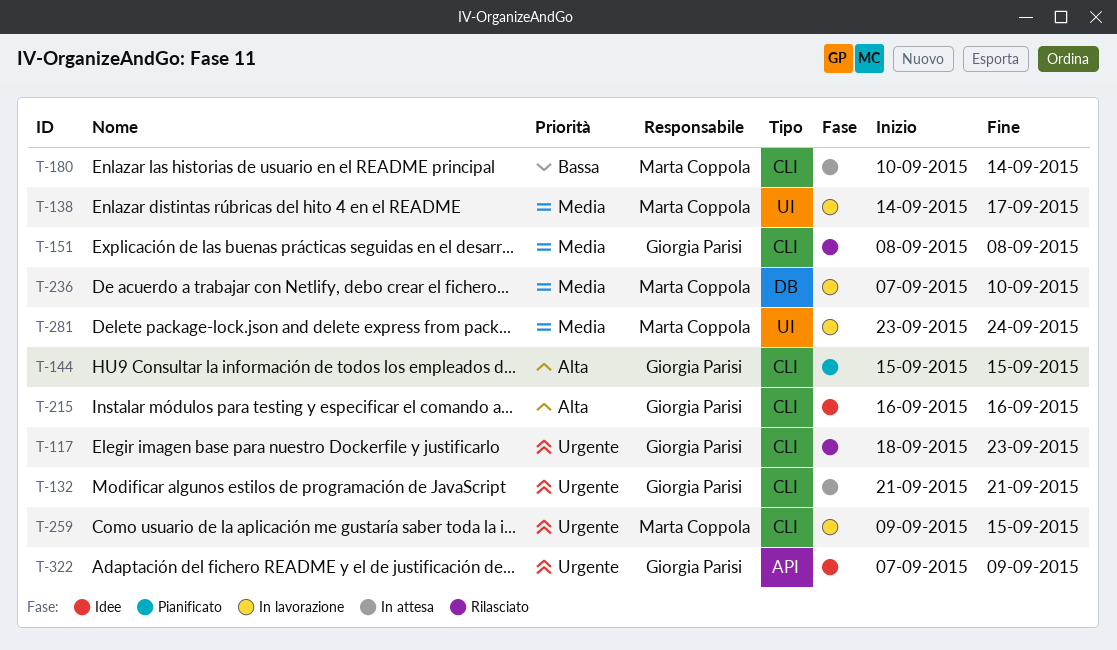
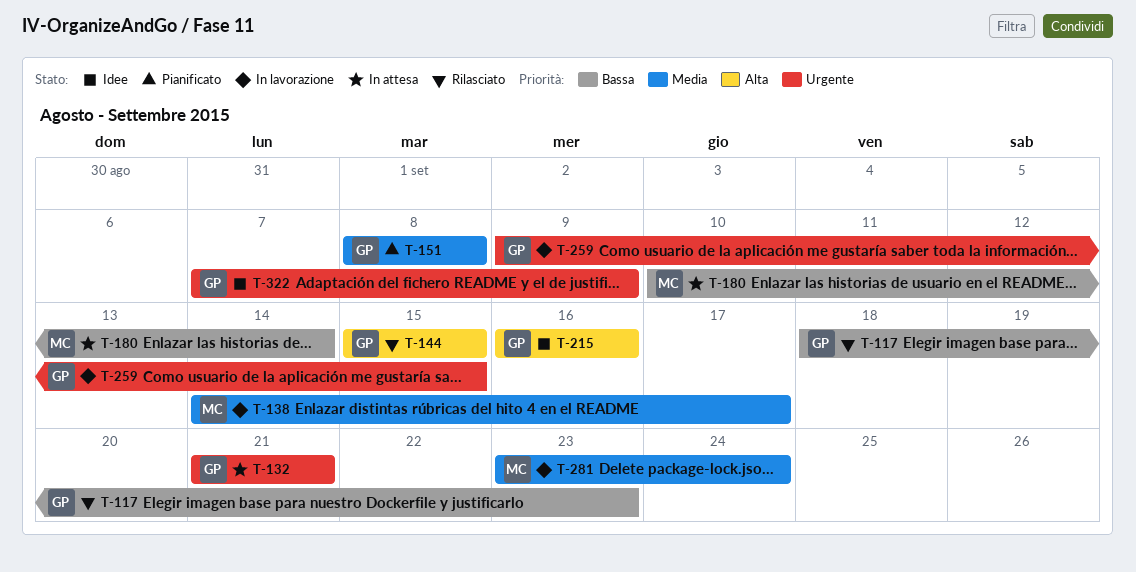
T-117, priority: Urgente -> Bassa
T-144, status: Pianificato -> Rilasciato
T-151, status: Rilasciato -> Pianificato
T-236: present -> none
T-259, owner: Marta Coppola -> Giorgia Parisi

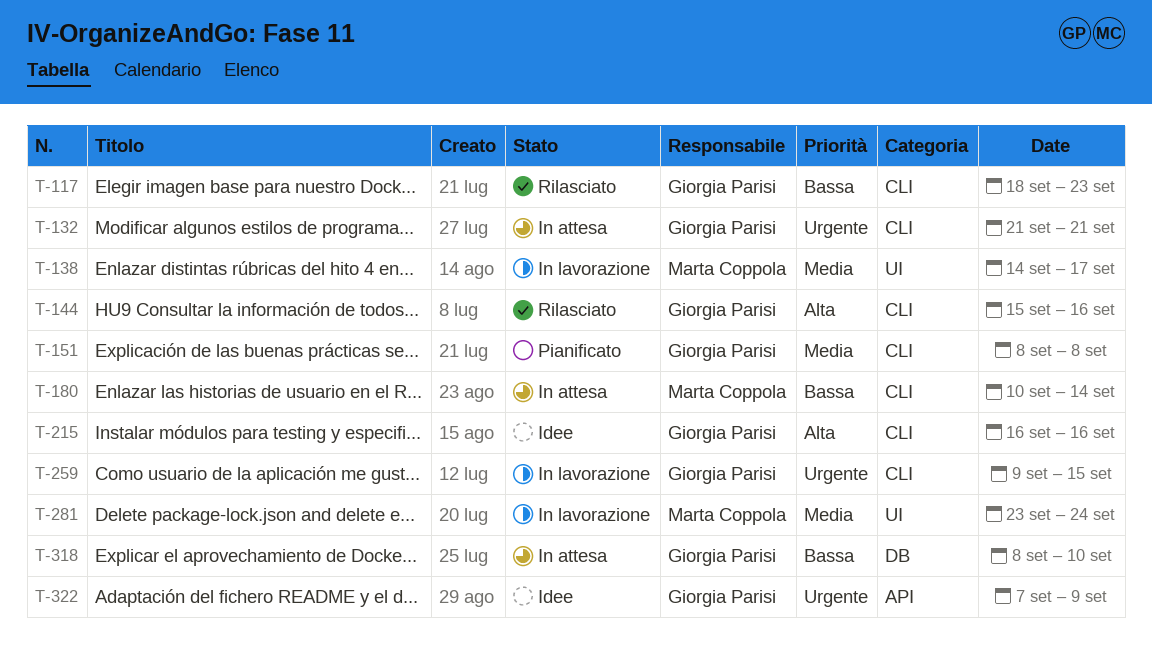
T-144, due: Sep 15 -> Sep 16
T-318: none -> present

